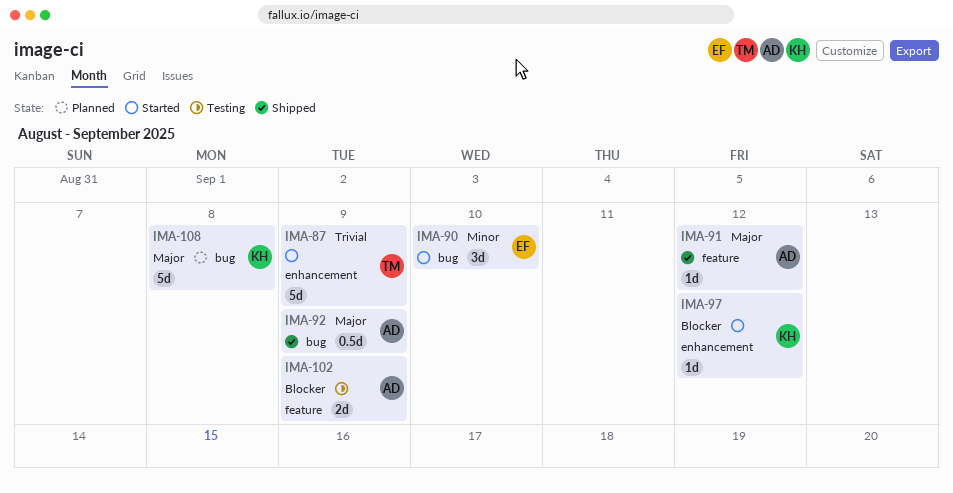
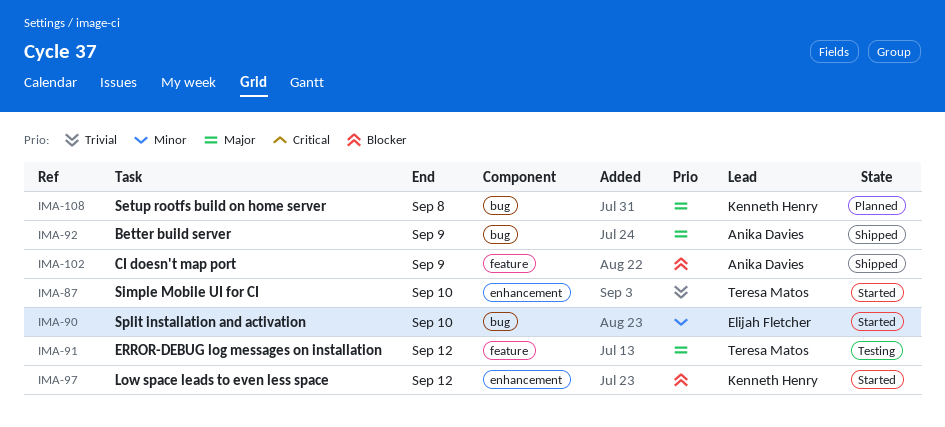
IMA-87, due: Sep 9 -> Sep 10
IMA-91, status: Shipped -> Testing
IMA-91, owner: Anika Davies -> Teresa Matos
IMA-102, status: Testing -> Shipped

